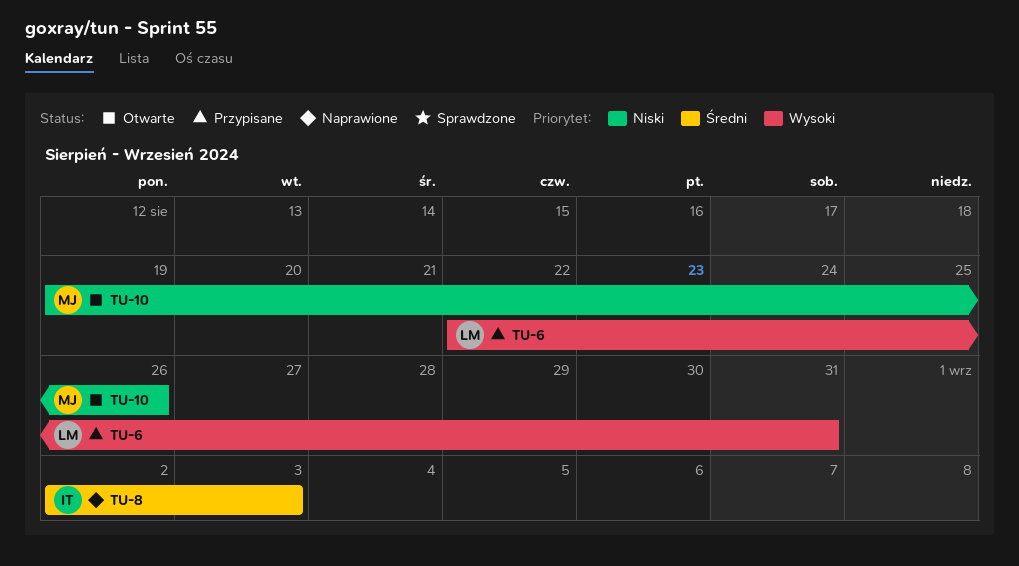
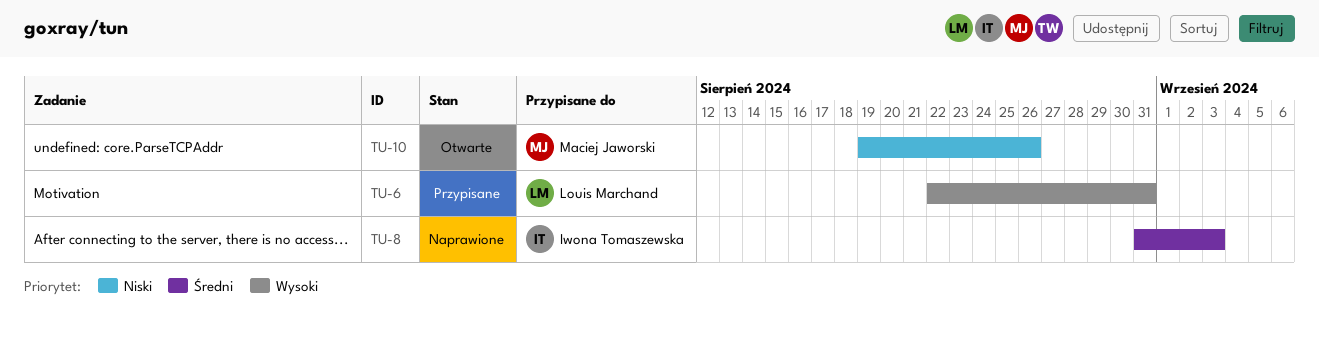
TU-8, start: Sep 2 -> Aug 31

